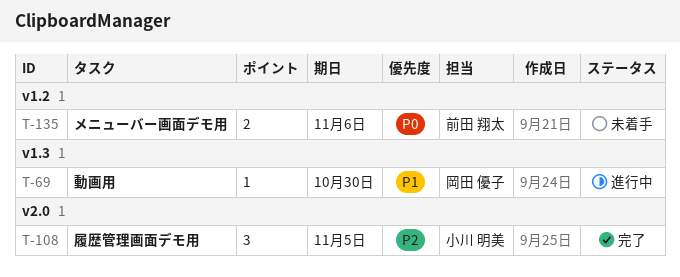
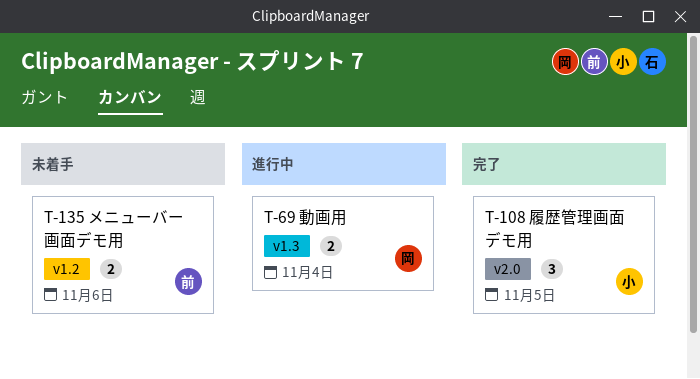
T-69, estimate: 1 -> 2
T-69, due: Oct 30 -> Nov 4

